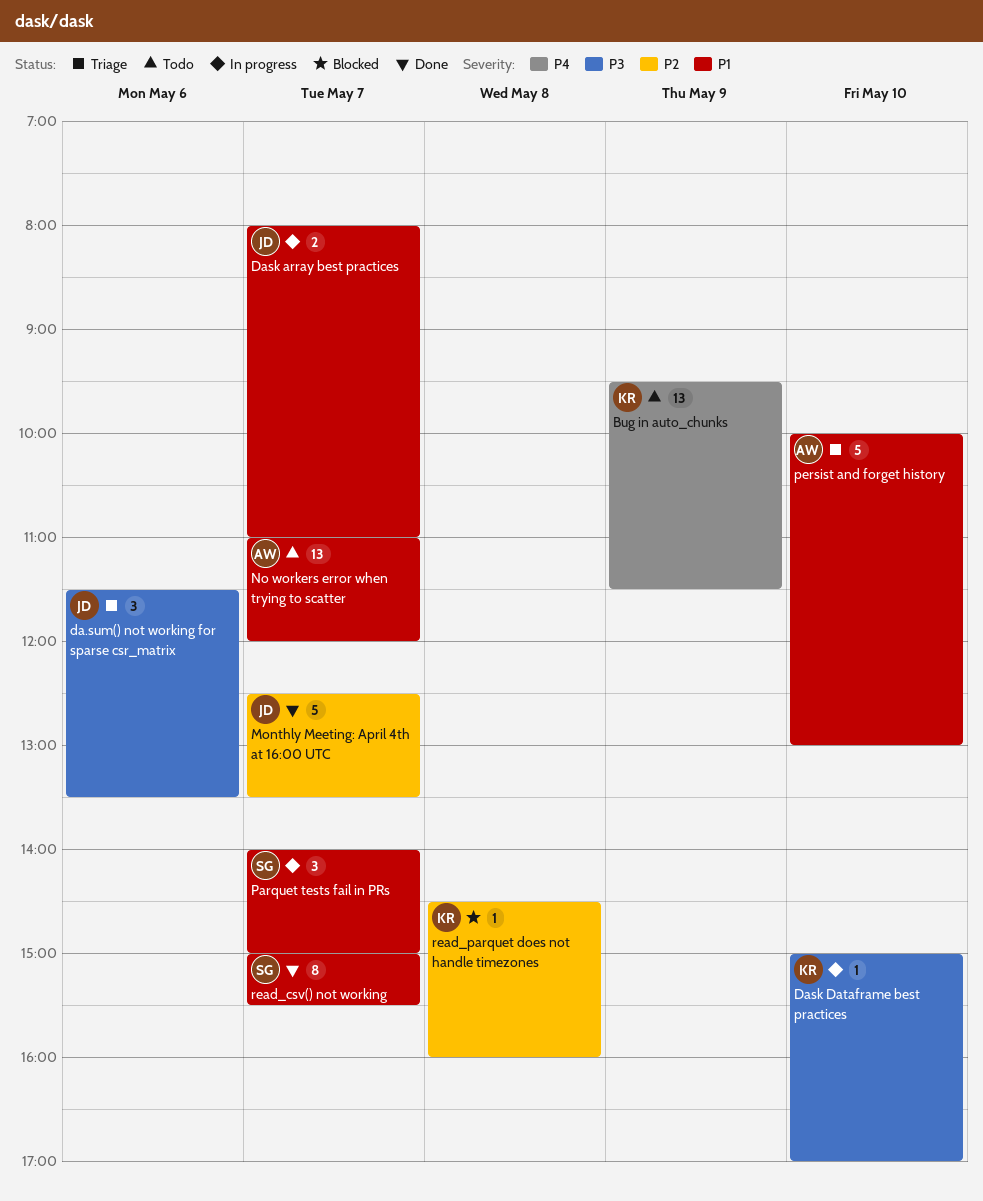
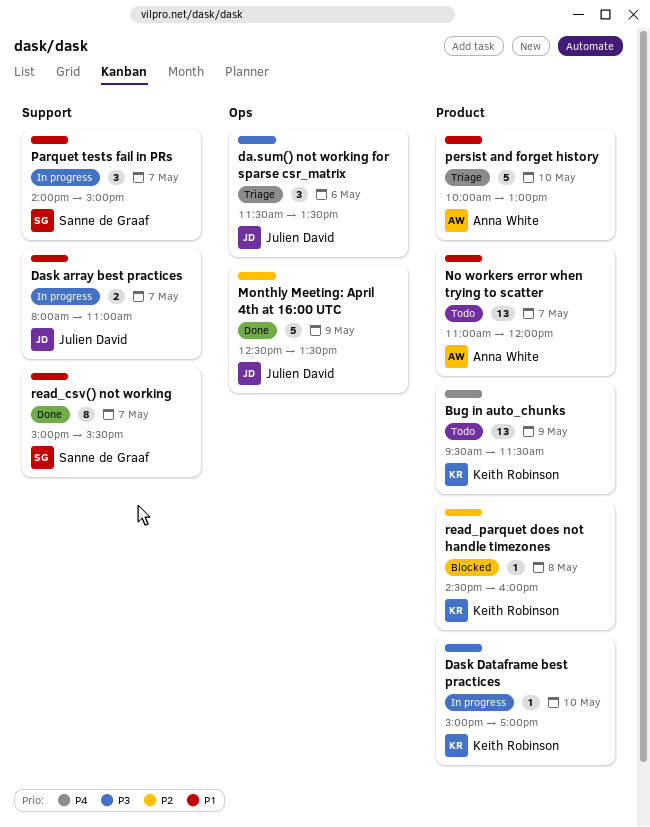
Monthly Meeting: April 4th at 16:00 UTC, day: May 7 -> May 9

